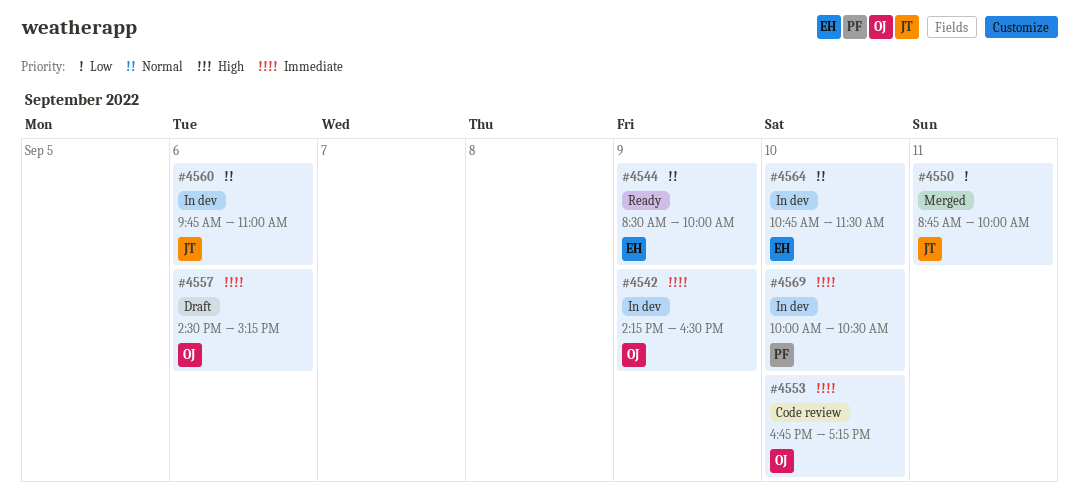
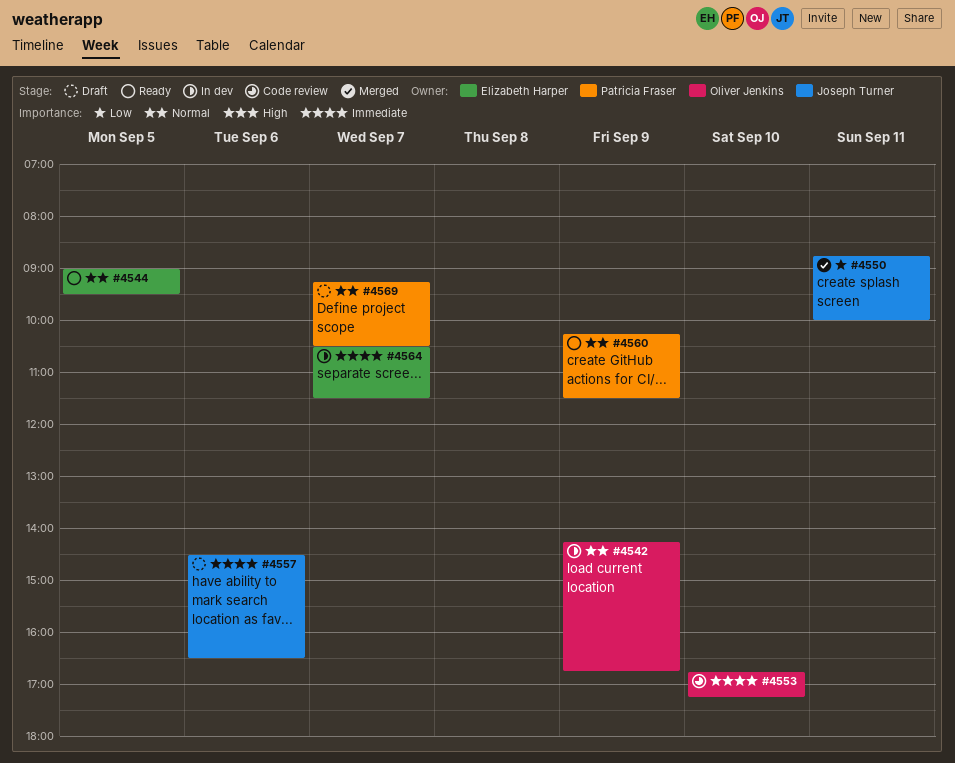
#4542, priority: Immediate -> Normal
#4542, ends: 16:30 -> 16:45
#4544, day: Sep 9 -> Sep 5
#4544, begins: 08:30 -> 09:00
#4544, ends: 10:00 -> 09:30
#4557, owner: Oliver Jenkins -> Joseph Turner
#4557, ends: 15:15 -> 16:30
#4560, status: In dev -> Ready
#4560, owner: Joseph Turner -> Patricia Fraser
#4560, day: Sep 6 -> Sep 9
#4560, begins: 09:45 -> 10:15
#4560, ends: 11:00 -> 11:30
#4564, priority: Normal -> Immediate
#4564, day: Sep 10 -> Sep 7
#4564, begins: 10:45 -> 10:30
#4569, status: In dev -> Draft
#4569, priority: Immediate -> Normal
#4569, day: Sep 10 -> Sep 7
#4569, begins: 10:00 -> 09:15

